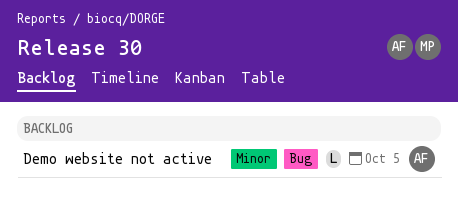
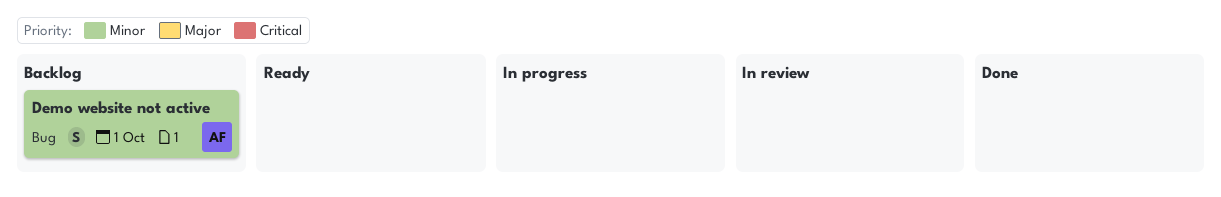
Demo website not active, estimate: L -> S
Demo website not active, due: Oct 5 -> Oct 1

